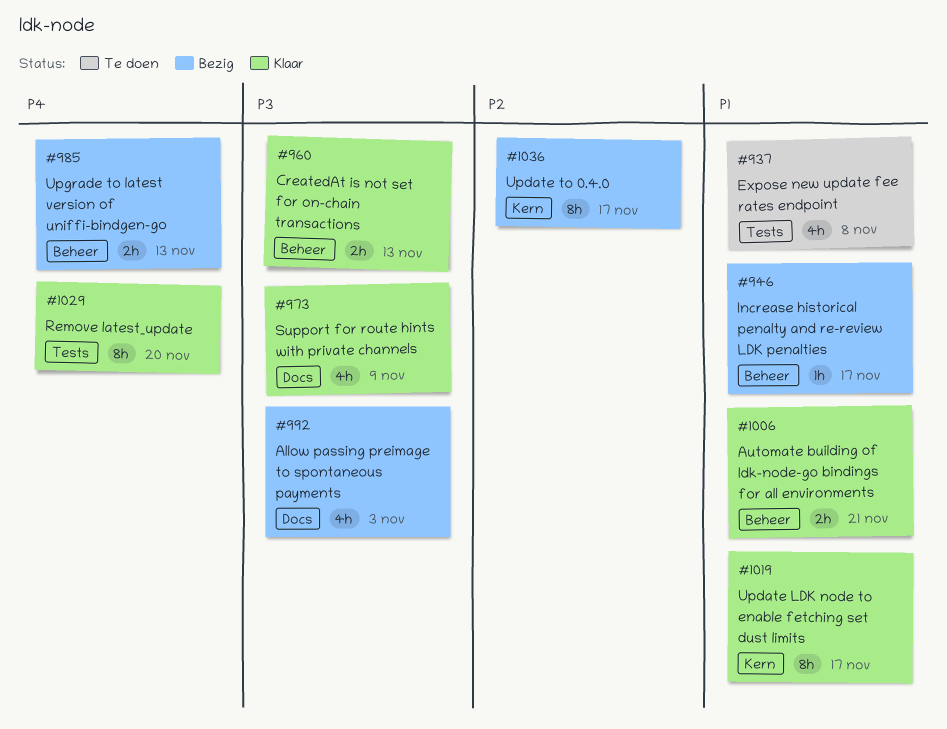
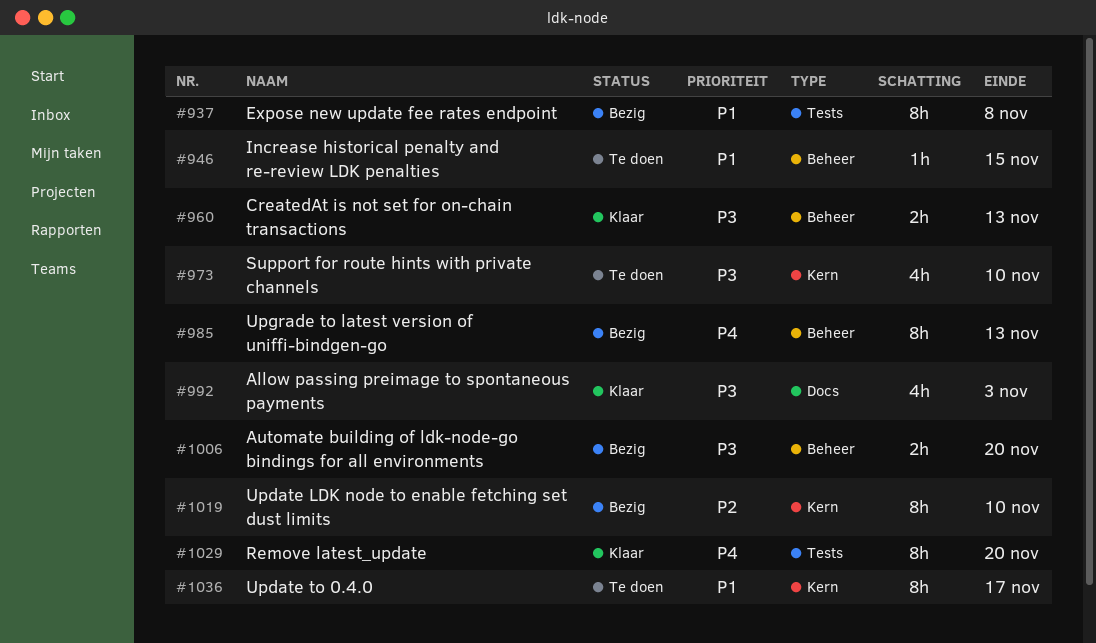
#937, status: Te doen -> Bezig
#937, estimate: 4h -> 8h
#946, status: Bezig -> Te doen
#946, due: Nov 17 -> Nov 15
#973, status: Klaar -> Te doen
#973, label: Docs -> Kern
#973, due: Nov 9 -> Nov 10
#985, estimate: 2h -> 8h
#992, status: Bezig -> Klaar
#1006, status: Klaar -> Bezig
#1006, priority: P1 -> P3
#1006, due: Nov 21 -> Nov 20
#1019, status: Klaar -> Bezig
#1019, priority: P1 -> P2
#1019, due: Nov 17 -> Nov 10
#1036, status: Bezig -> Te doen
#1036, priority: P2 -> P1

